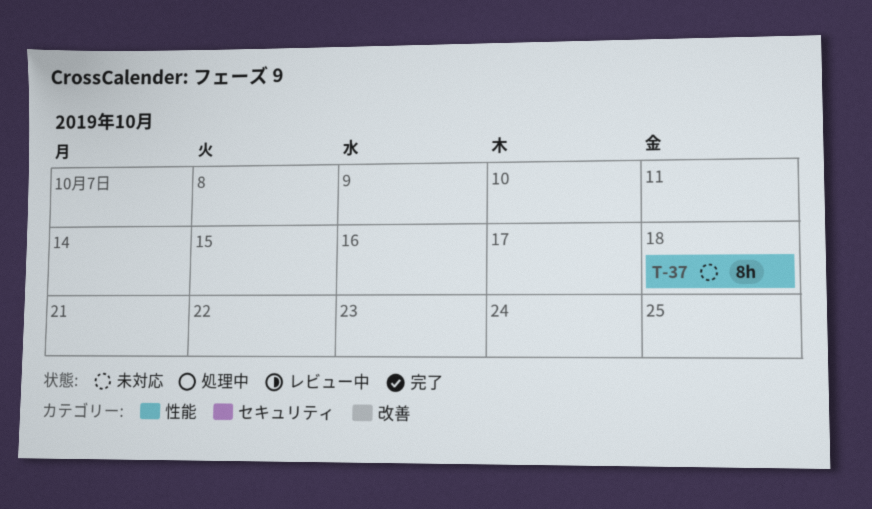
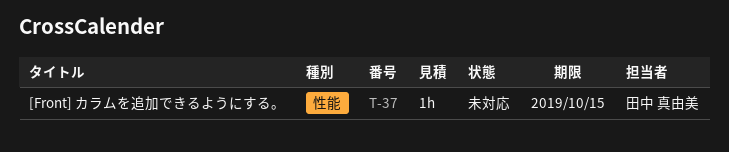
T-37, estimate: 8h -> 1h
T-37, due: Oct 18 -> Oct 15

